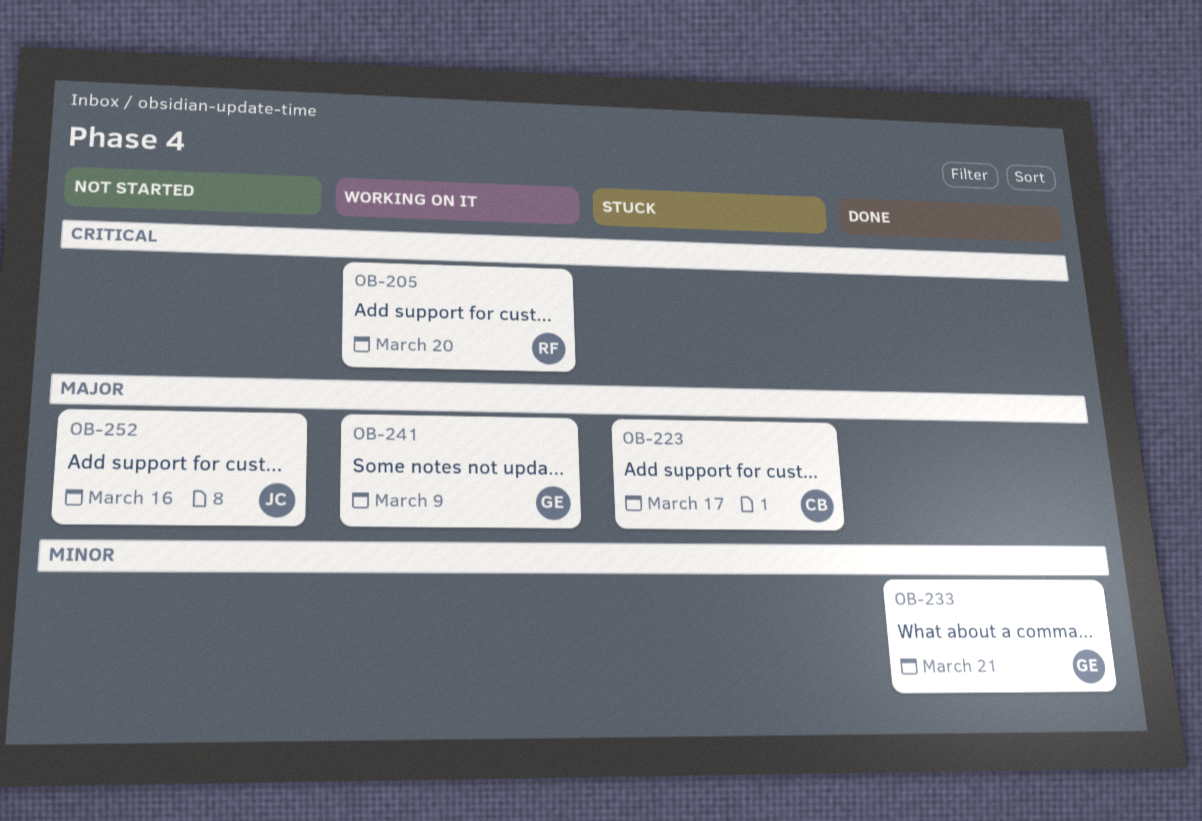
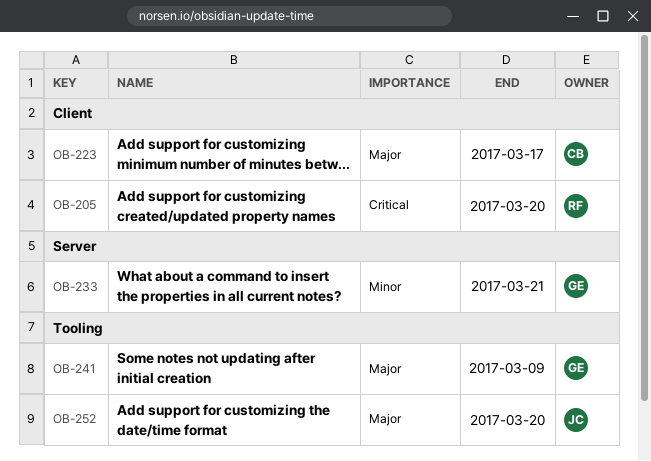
OB-252, due: Mar 16 -> Mar 20

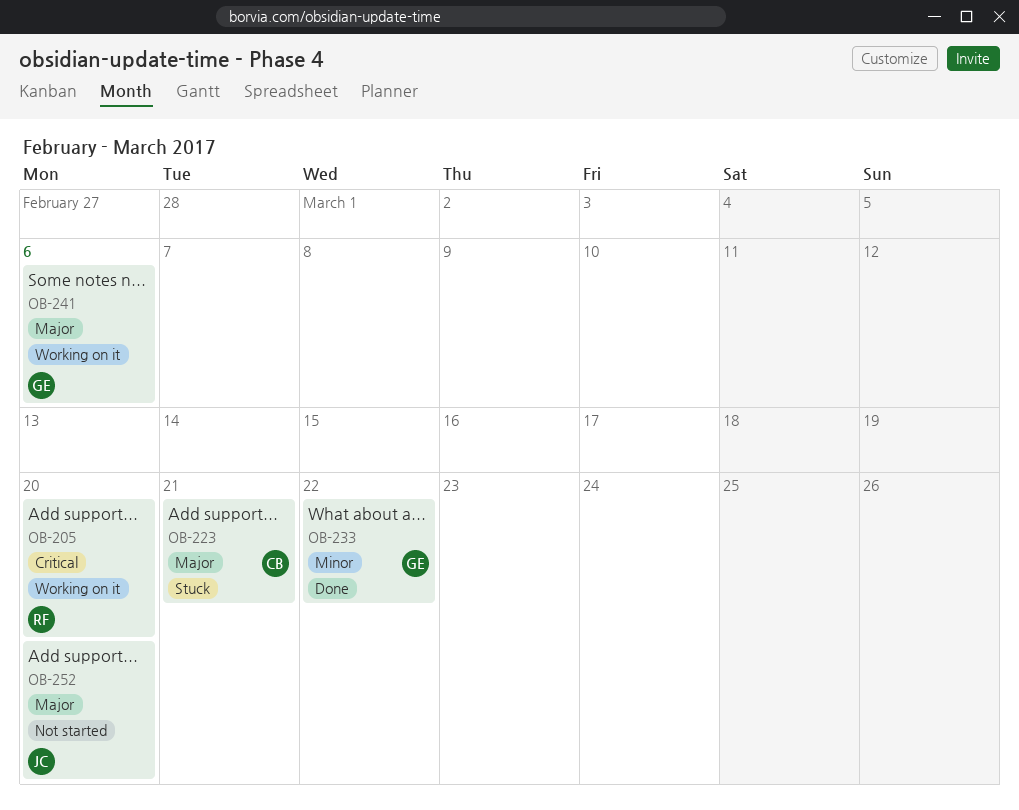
OB-223, due: Mar 17 -> Mar 21
OB-233, due: Mar 21 -> Mar 22
OB-241, due: Mar 9 -> Mar 6

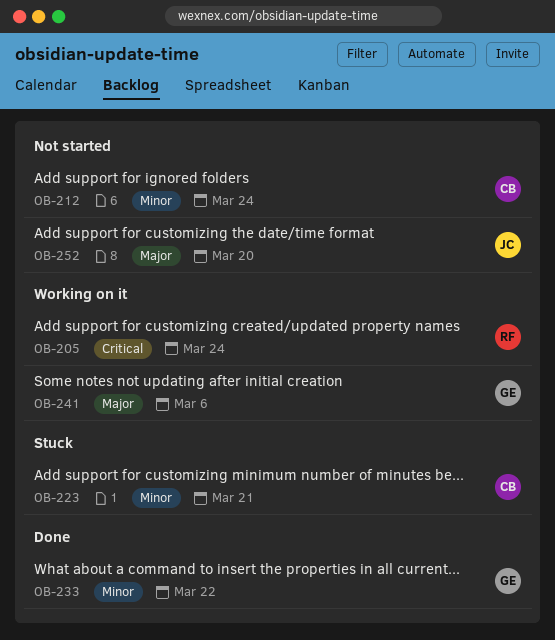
OB-205, due: Mar 20 -> Mar 24
OB-212: none -> present
OB-223, priority: Major -> Minor

